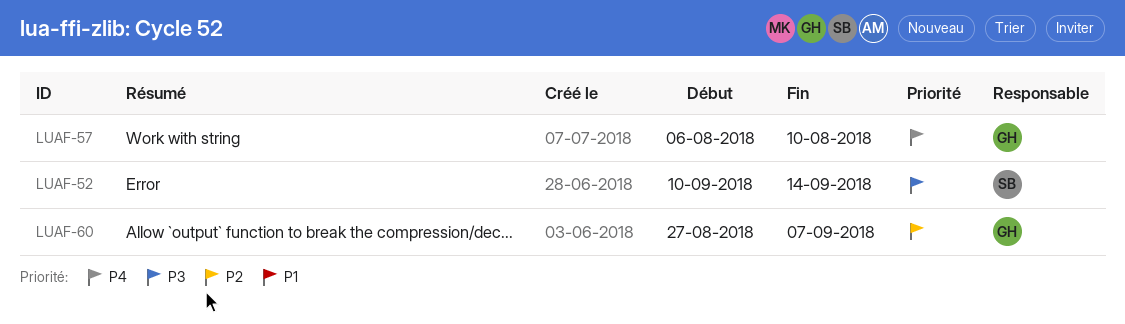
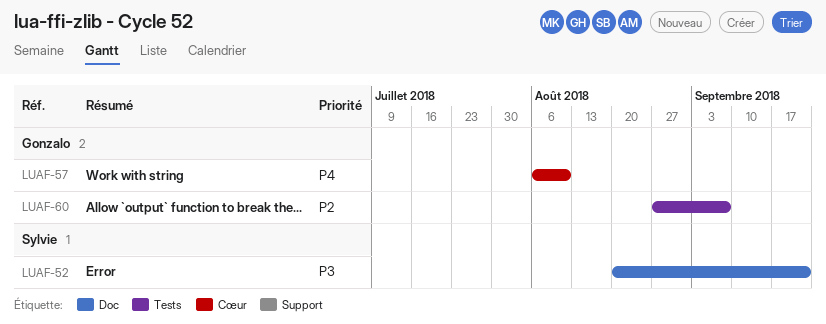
LUAF-52, start: Sep 10 -> Aug 20
LUAF-52, due: Sep 14 -> Sep 21

